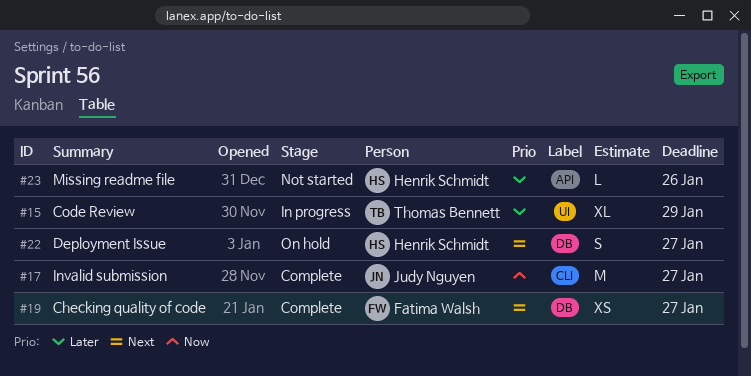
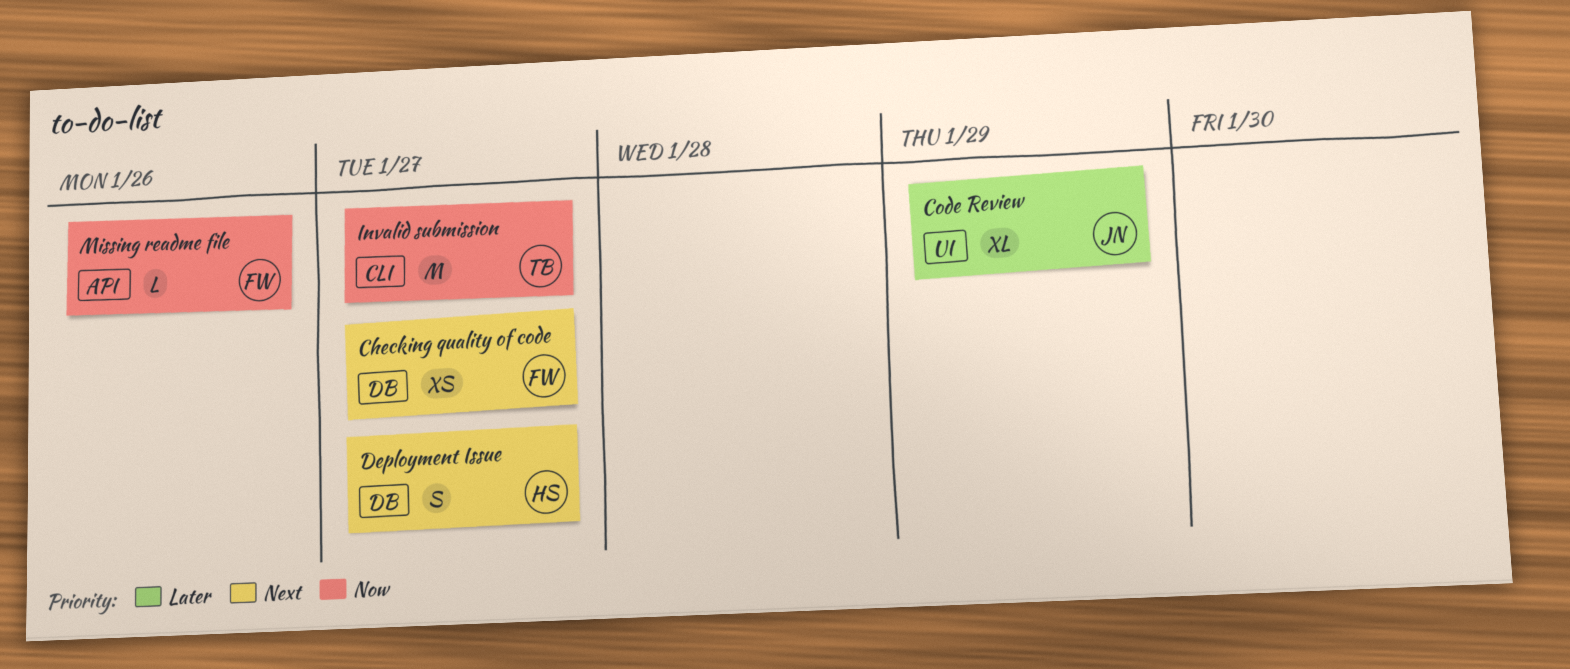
Code Review, owner: Thomas Bennett -> Judy Nguyen
Invalid submission, owner: Judy Nguyen -> Thomas Bennett
Missing readme file, owner: Henrik Schmidt -> Fatima Walsh
Missing readme file, priority: Later -> Now

